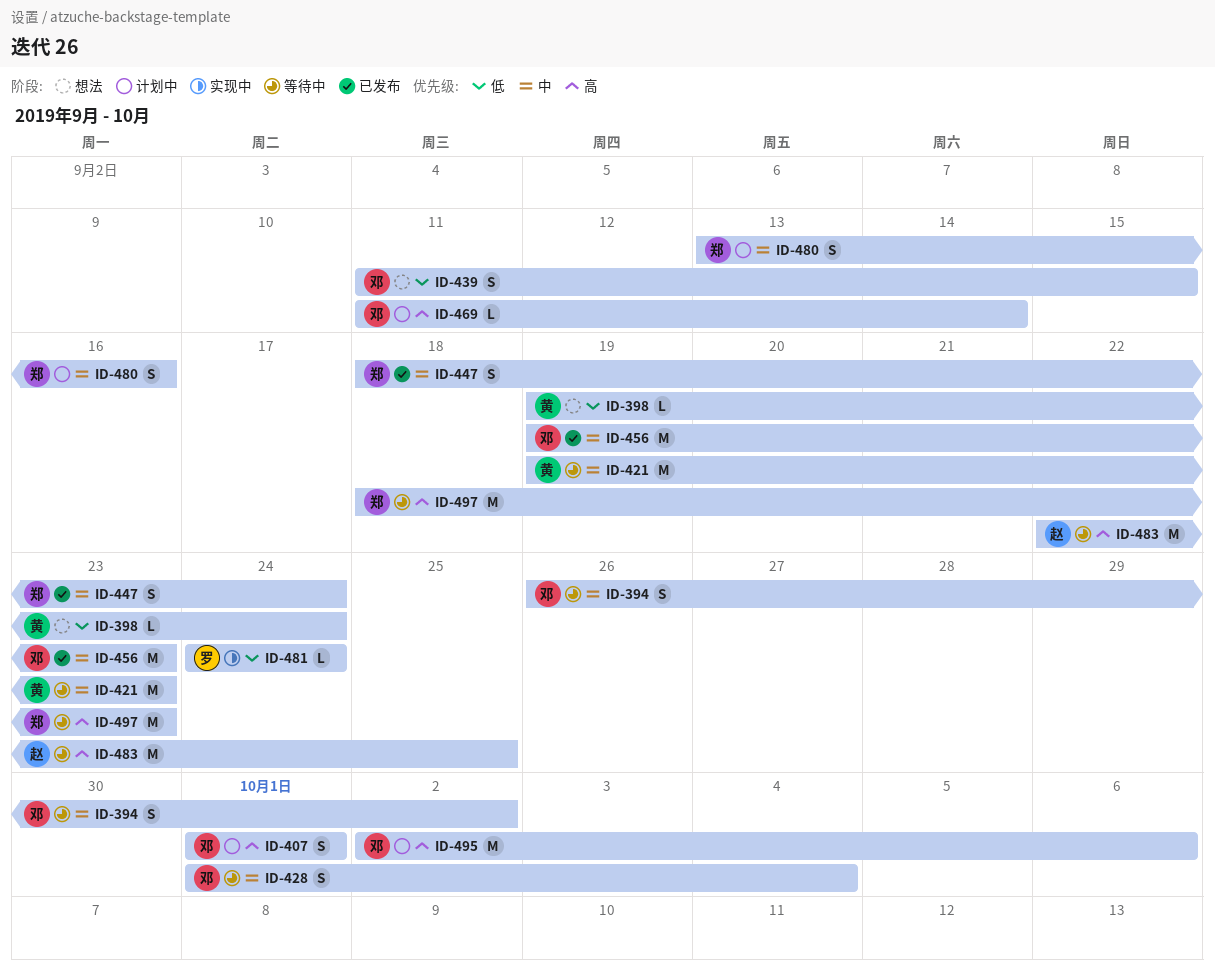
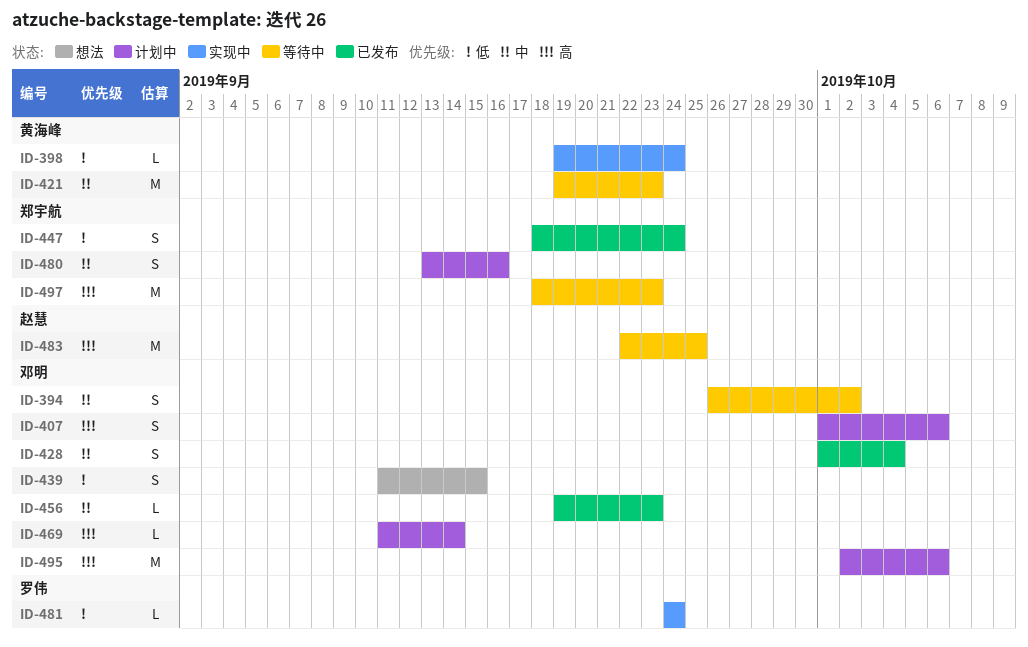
ID-398, status: 想法 -> 实现中
ID-407, due: Oct 1 -> Oct 6
ID-428, status: 等待中 -> 已发布
ID-447, priority: 中 -> 低
ID-456, estimate: M -> L

